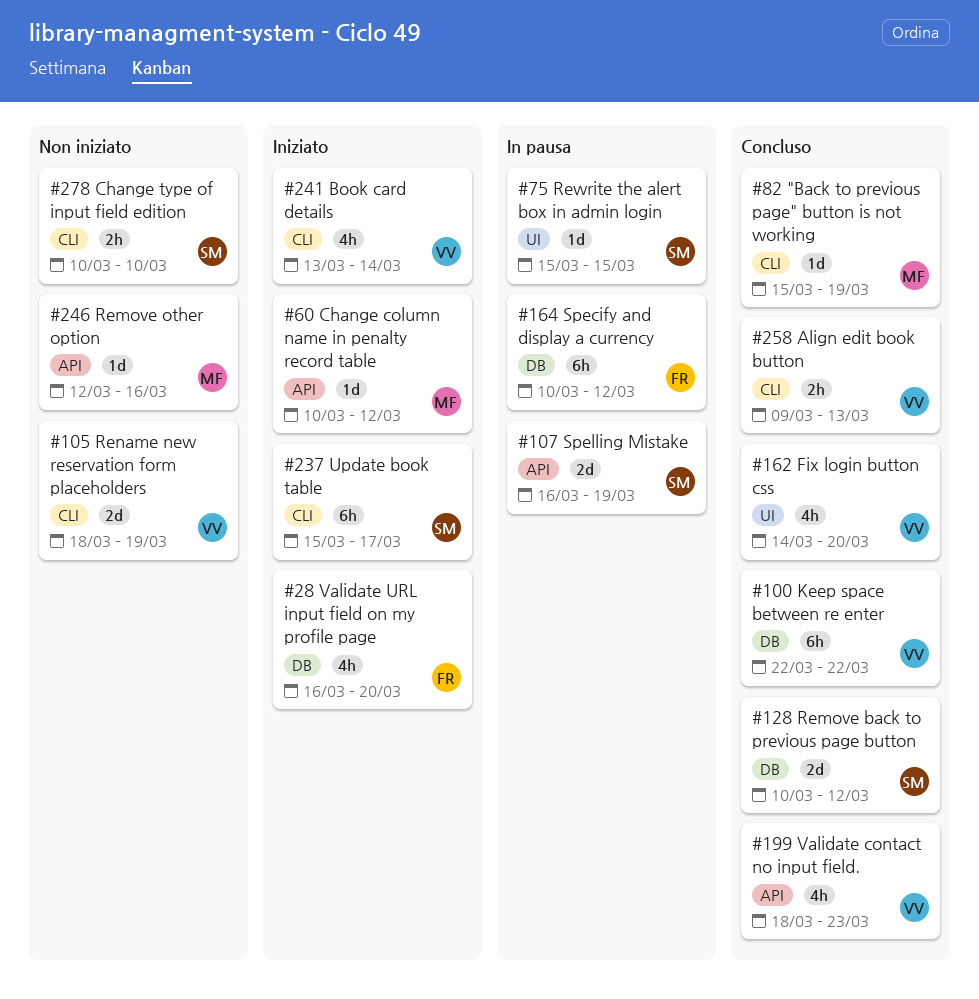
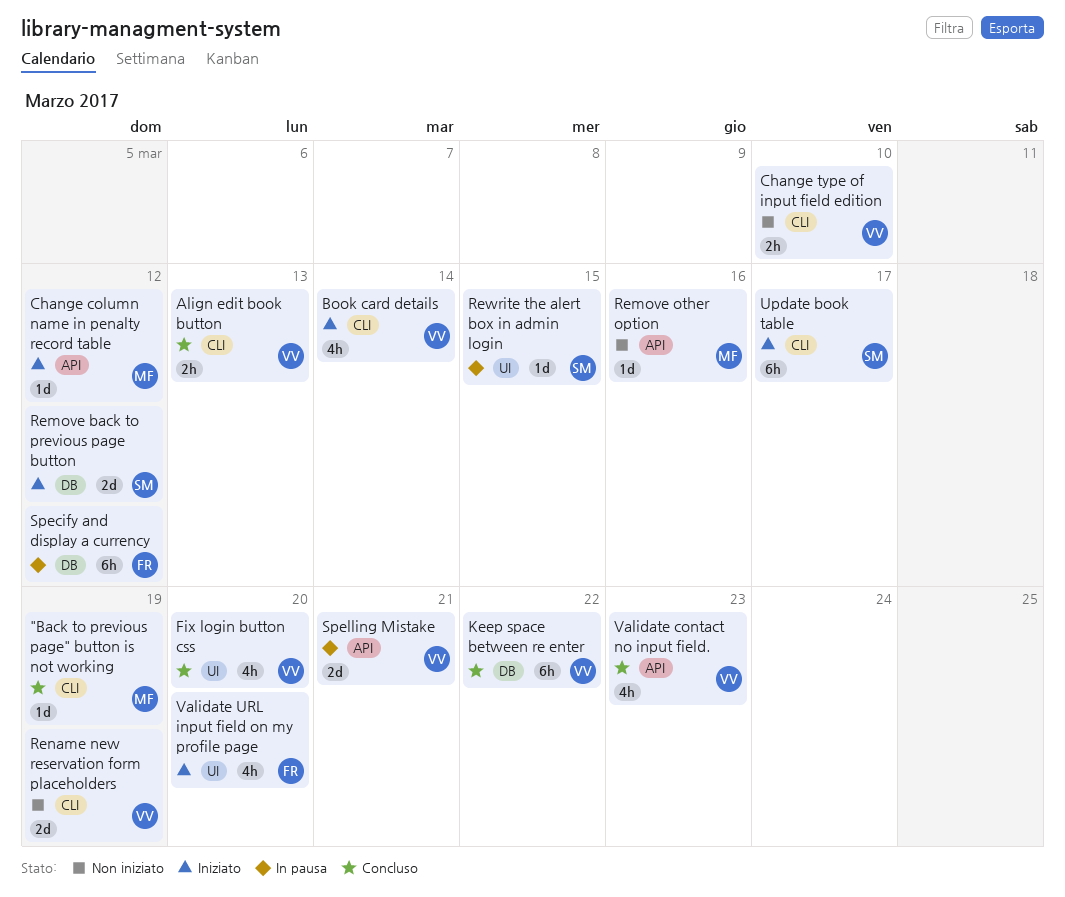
Change type of input field edition, owner: SM -> VV
Remove back to previous page button, status: Concluso -> Iniziato
Spelling Mistake, owner: SM -> VV
Spelling Mistake, due: Mar 19 -> Mar 21
Validate URL input field on my profile page, label: DB -> UI

